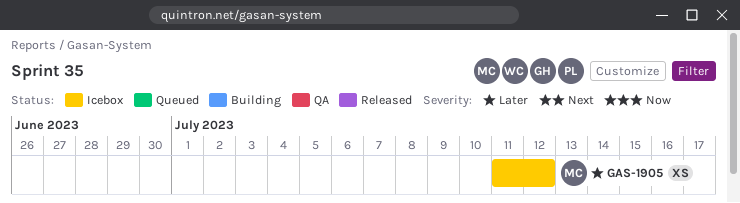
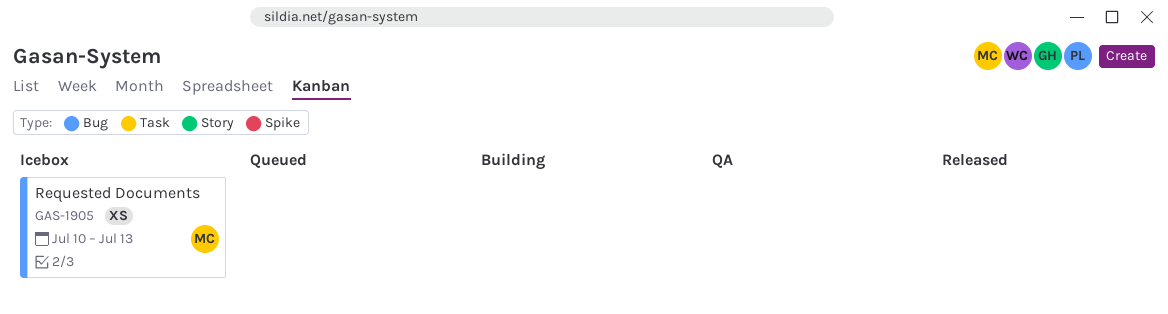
GAS-1905, start: Jul 11 -> Jul 10
GAS-1905, due: Jul 12 -> Jul 13

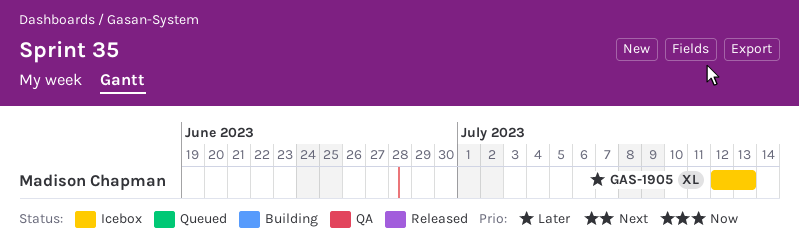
GAS-1905, estimate: XS -> XL
GAS-1905, start: Jul 10 -> Jul 12

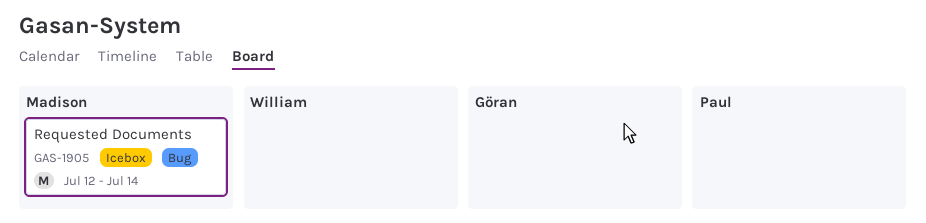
GAS-1905, estimate: XL -> M
GAS-1905, due: Jul 13 -> Jul 14

